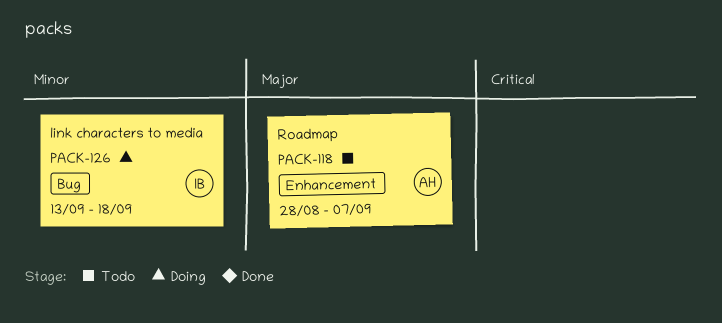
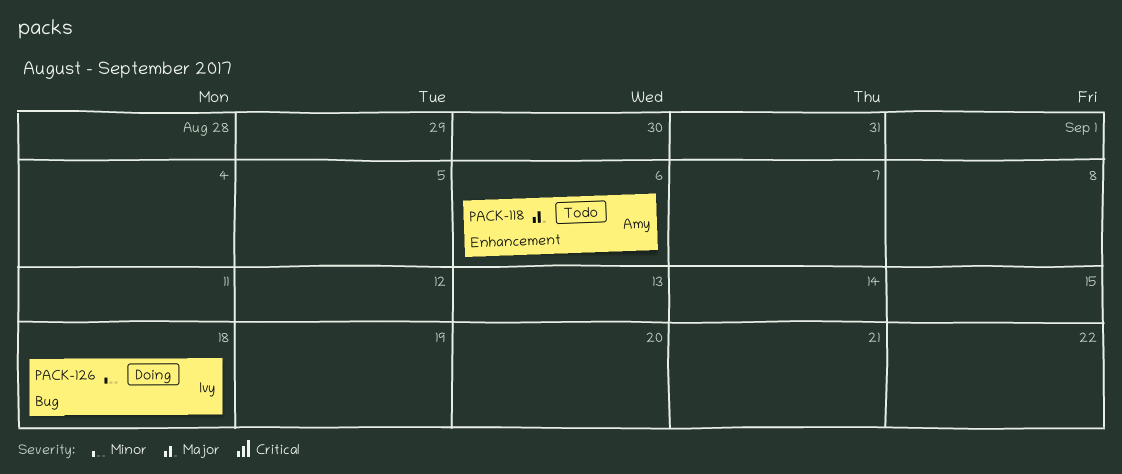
PACK-118, due: Sep 7 -> Sep 6

